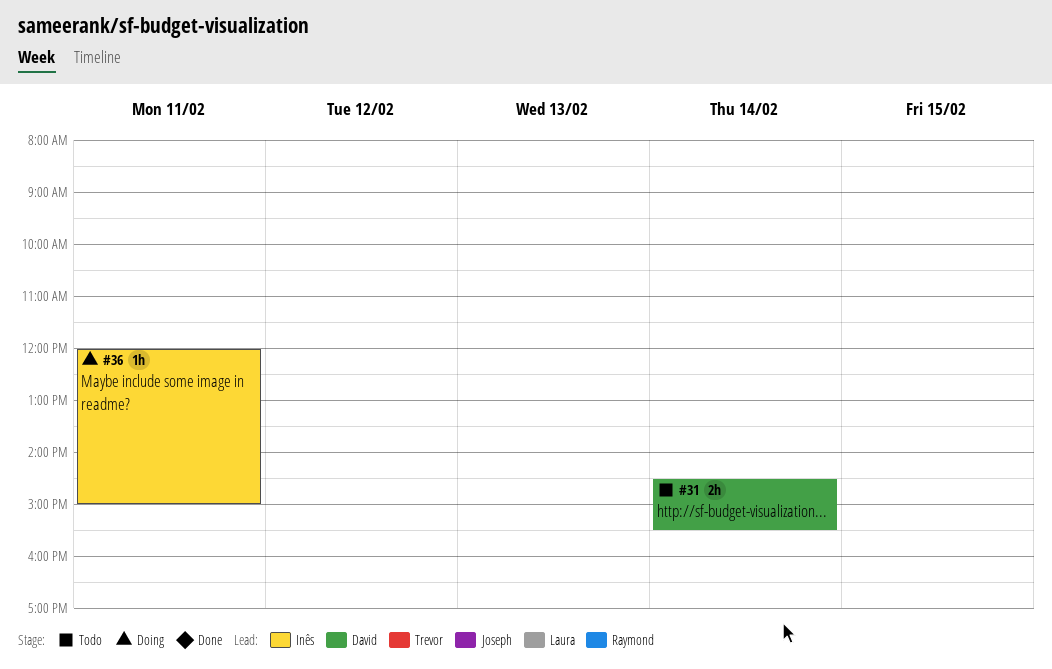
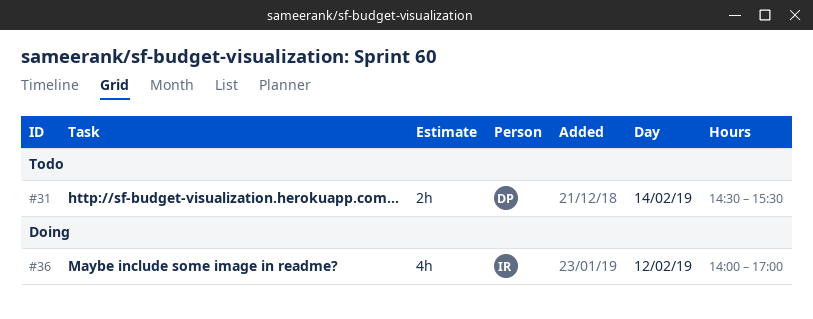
#36, estimate: 1h -> 4h
#36, day: Feb 11 -> Feb 12
#36, begins: 12:00 -> 14:00
#36, ends: 15:00 -> 17:00

